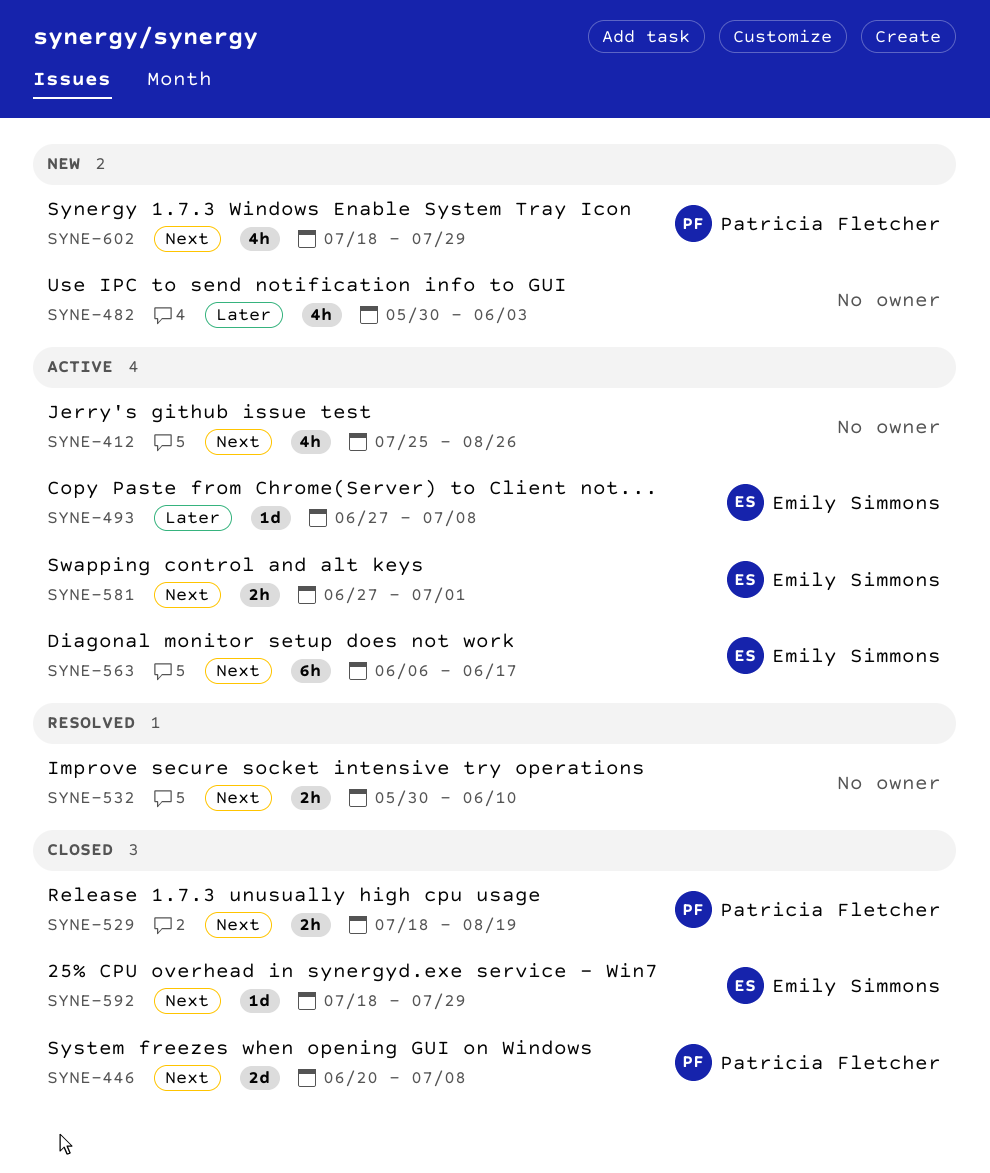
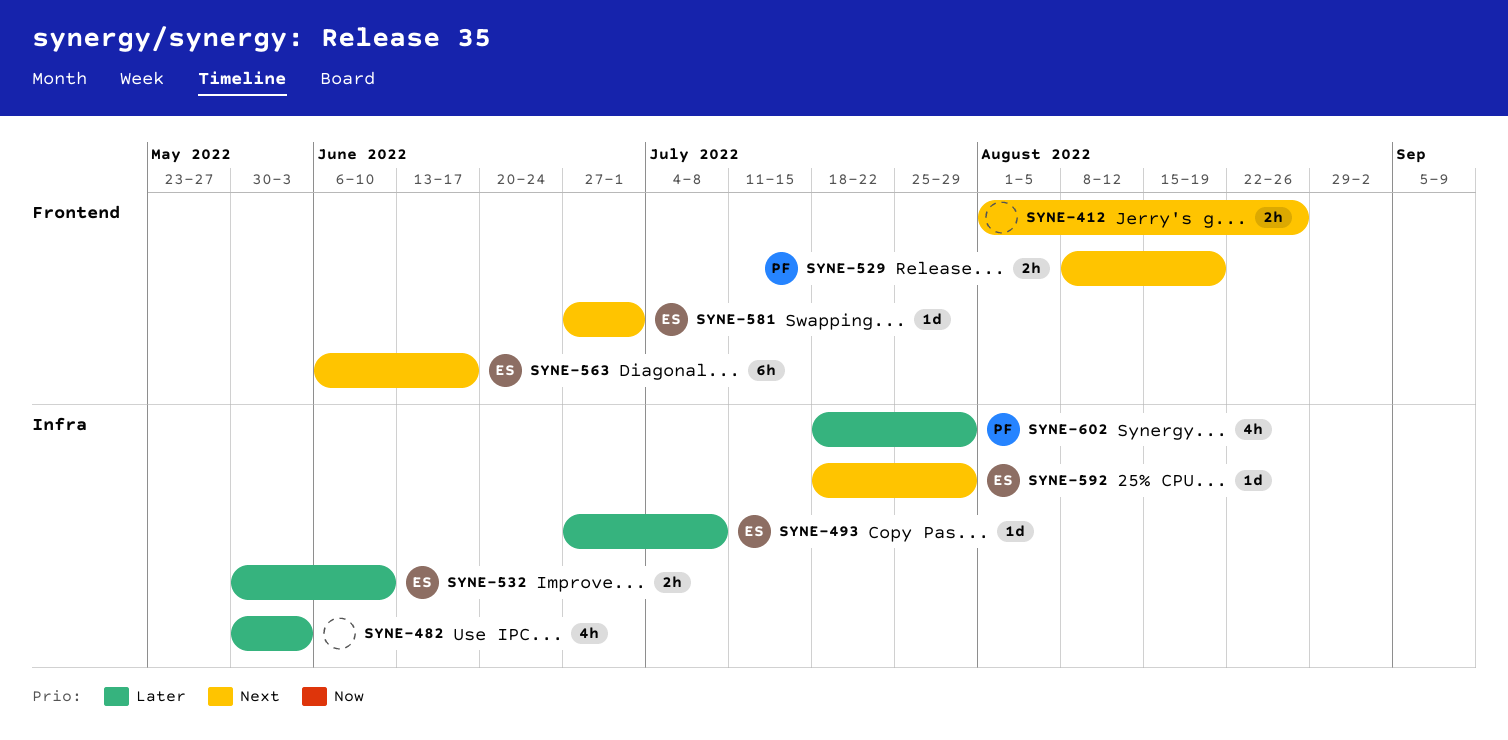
SYNE-412, estimate: 4h -> 2h
SYNE-412, start: Jul 25 -> Aug 1
SYNE-446: present -> none
SYNE-529, start: Jul 18 -> Aug 8
SYNE-532, owner: none -> Emily Simmons
SYNE-532, priority: Next -> Later
SYNE-581, estimate: 2h -> 1d
SYNE-602, priority: Next -> Later

